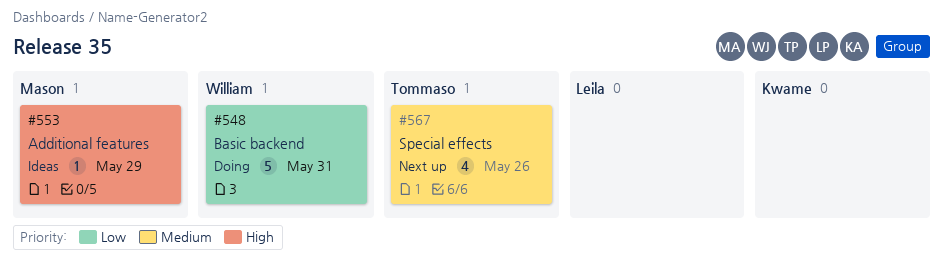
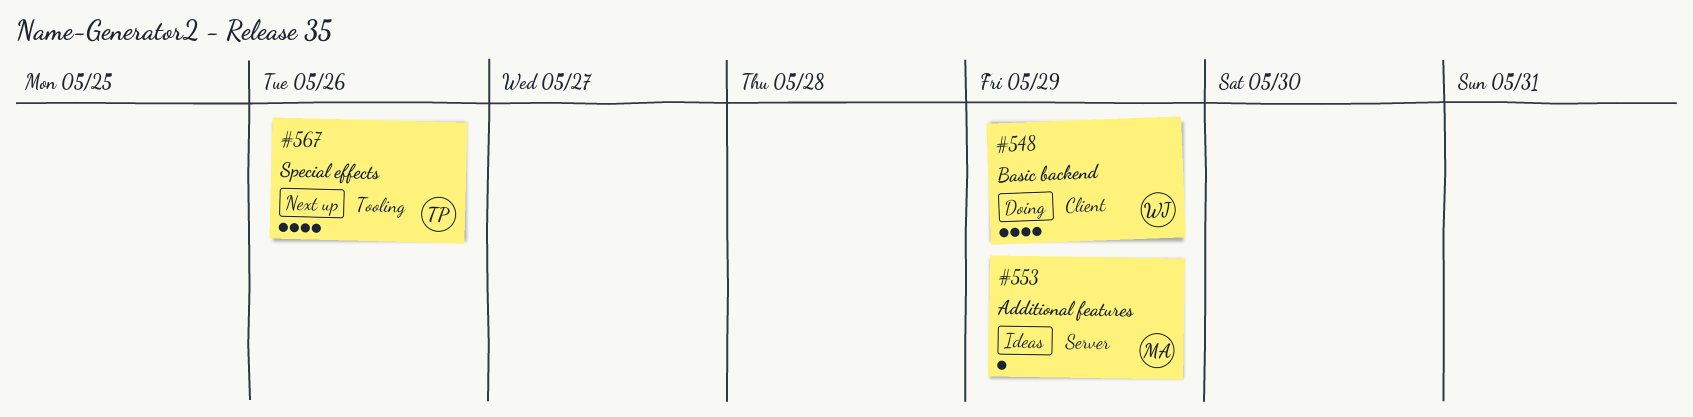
#548, estimate: 5 -> 4
#548, due: May 31 -> May 29

